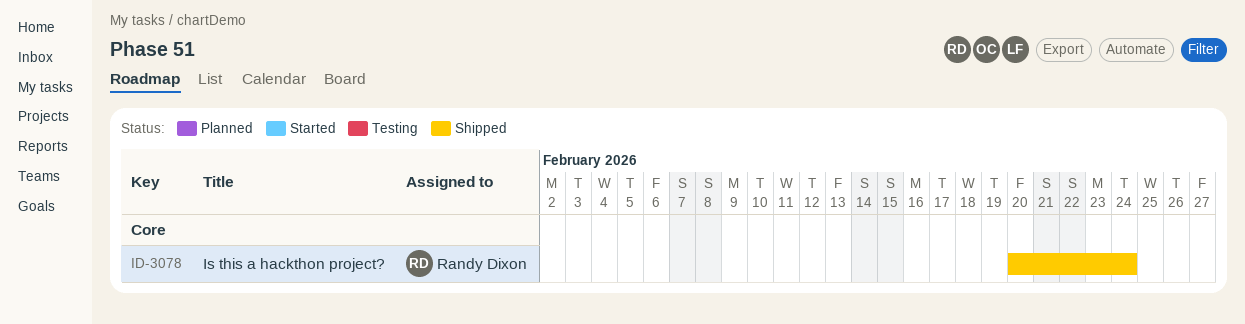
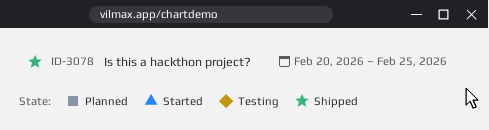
ID-3078, due: Feb 24 -> Feb 25

